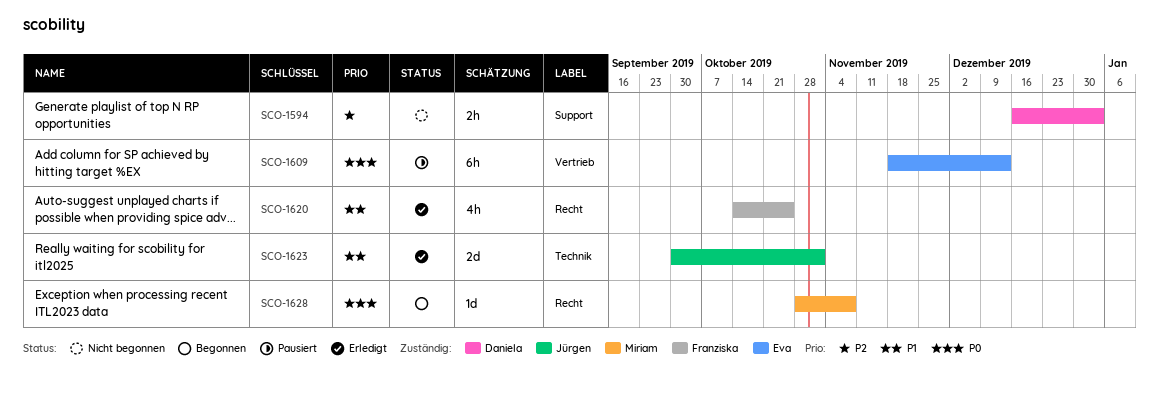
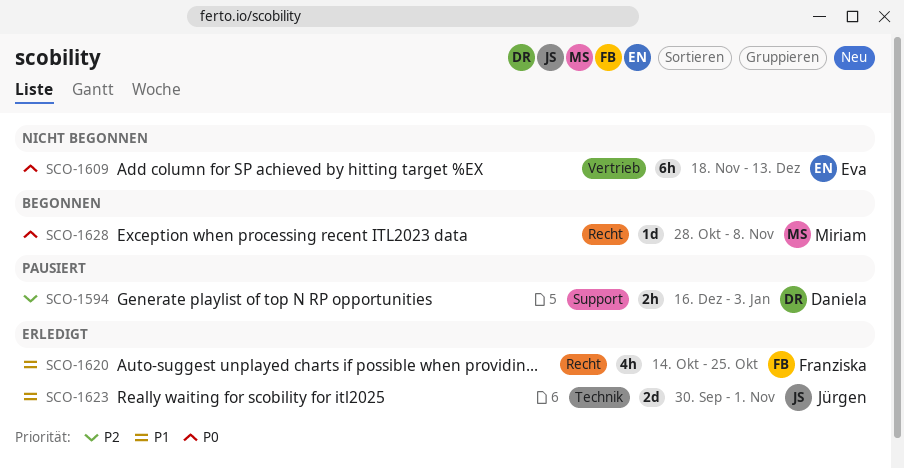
SCO-1594, status: Nicht begonnen -> Pausiert
SCO-1609, status: Pausiert -> Nicht begonnen

